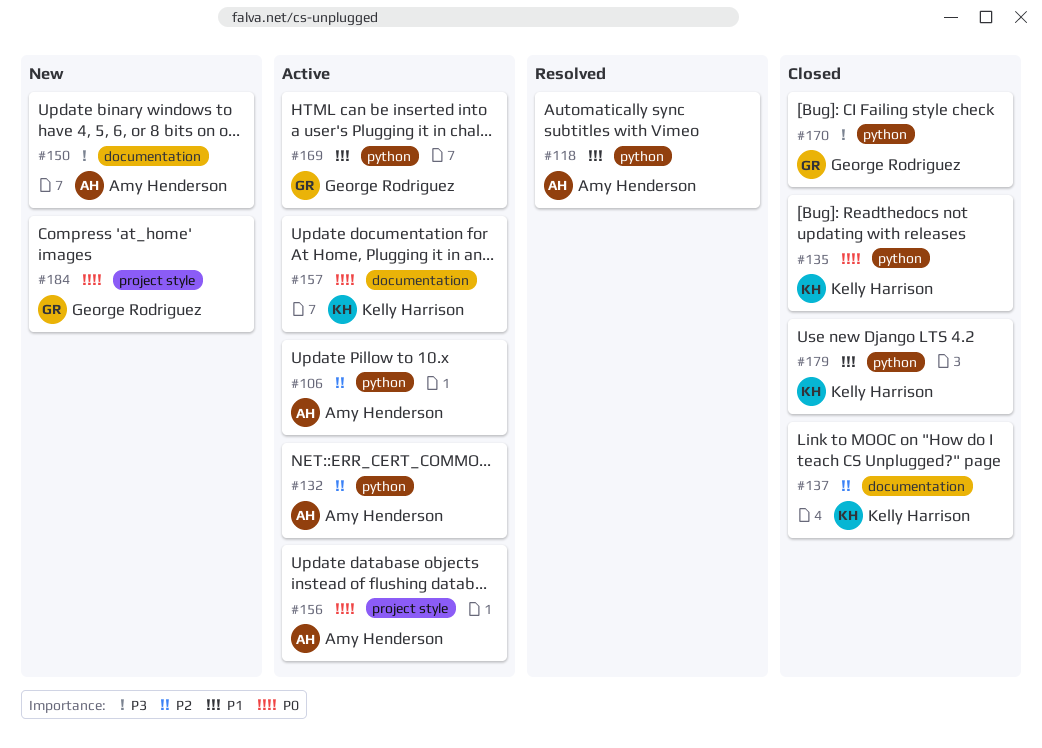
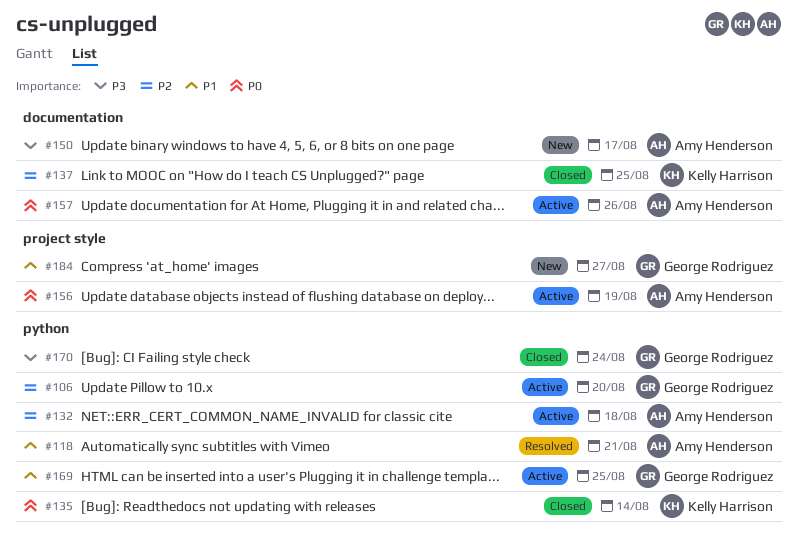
#106, owner: Amy Henderson -> George Rodriguez
#157, owner: Kelly Harrison -> Amy Henderson
#179: present -> none
#184, priority: P0 -> P1

